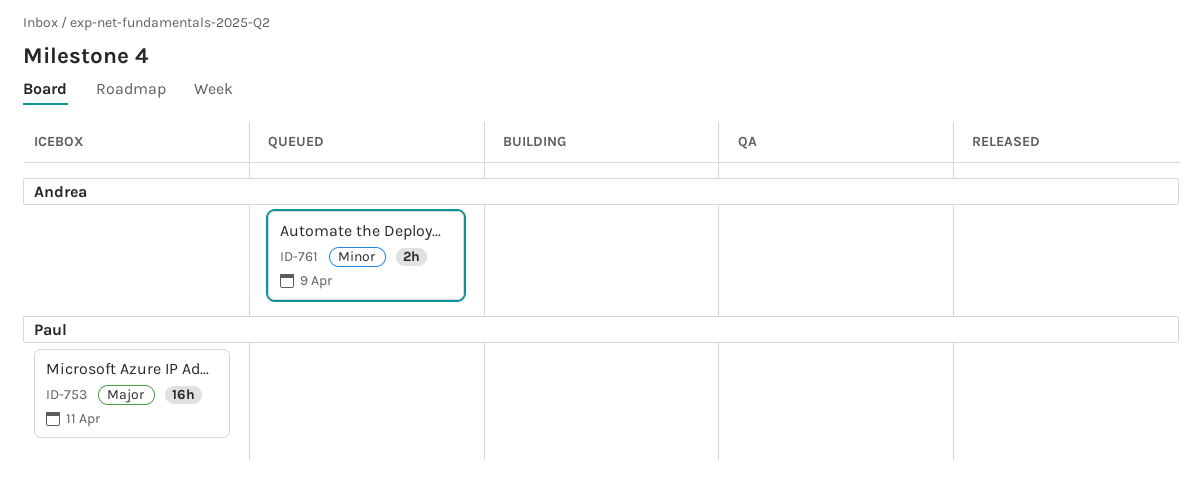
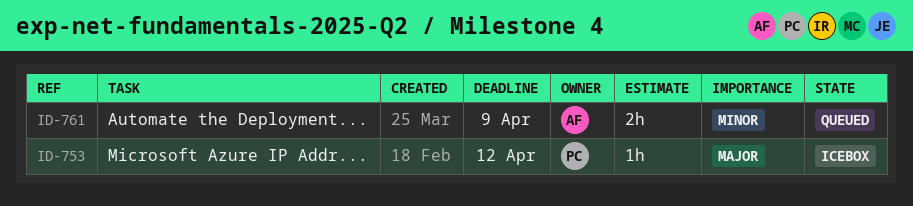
ID-753, estimate: 16h -> 1h
ID-753, due: Apr 11 -> Apr 12

